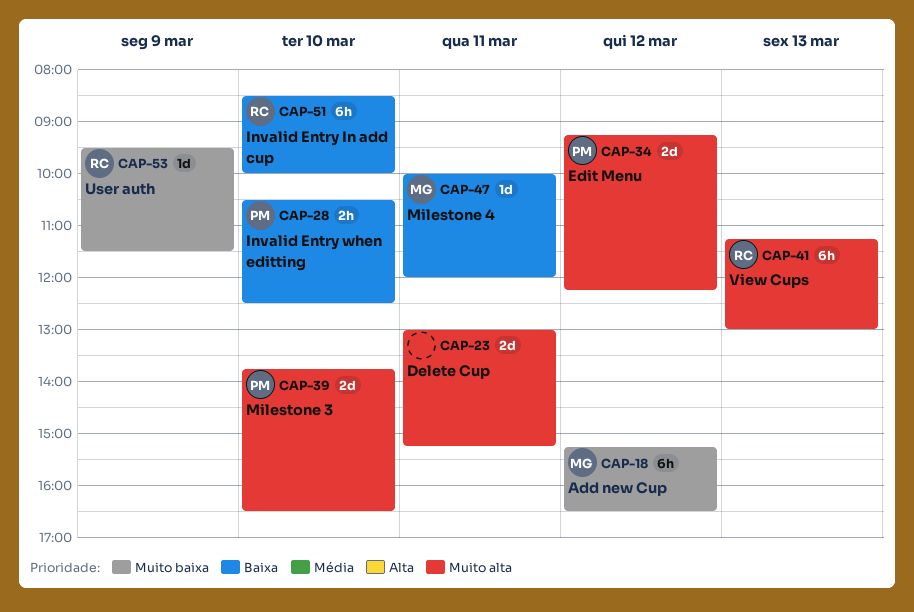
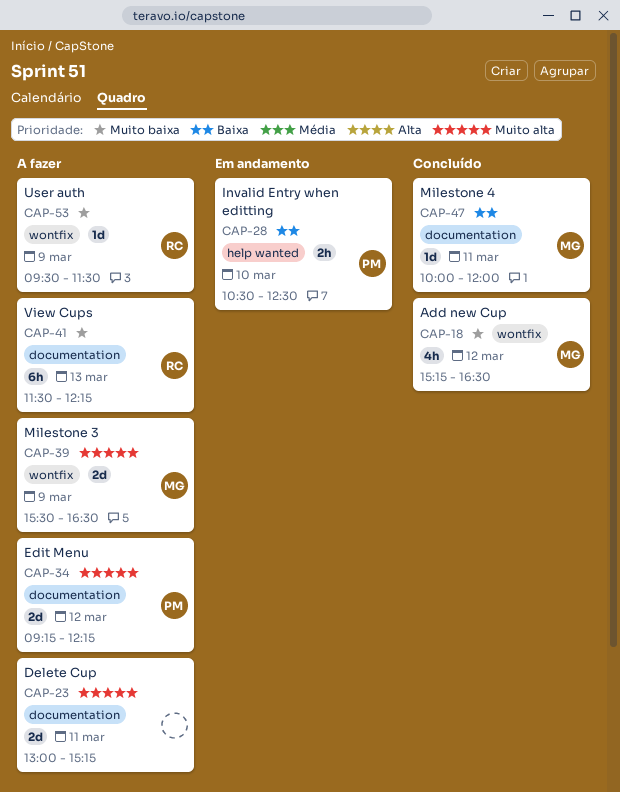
CAP-18, estimate: 6h -> 4h
CAP-39, owner: PM -> MG
CAP-39, day: Mar 10 -> Mar 9
CAP-39, begins: 13:45 -> 15:30
CAP-41, priority: Muito alta -> Muito baixa
CAP-41, begins: 11:15 -> 11:30
CAP-41, ends: 13:00 -> 12:15
CAP-51: present -> none

